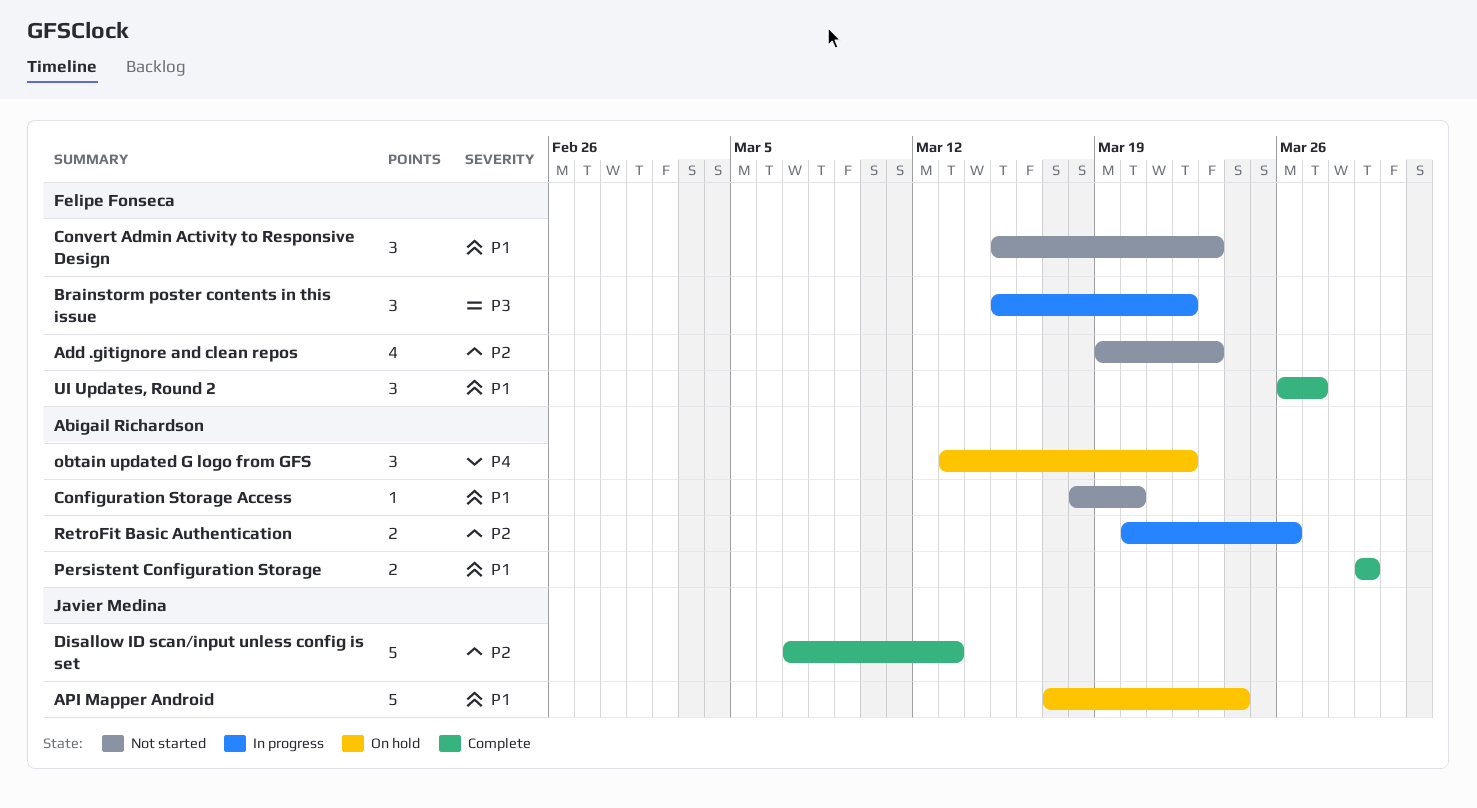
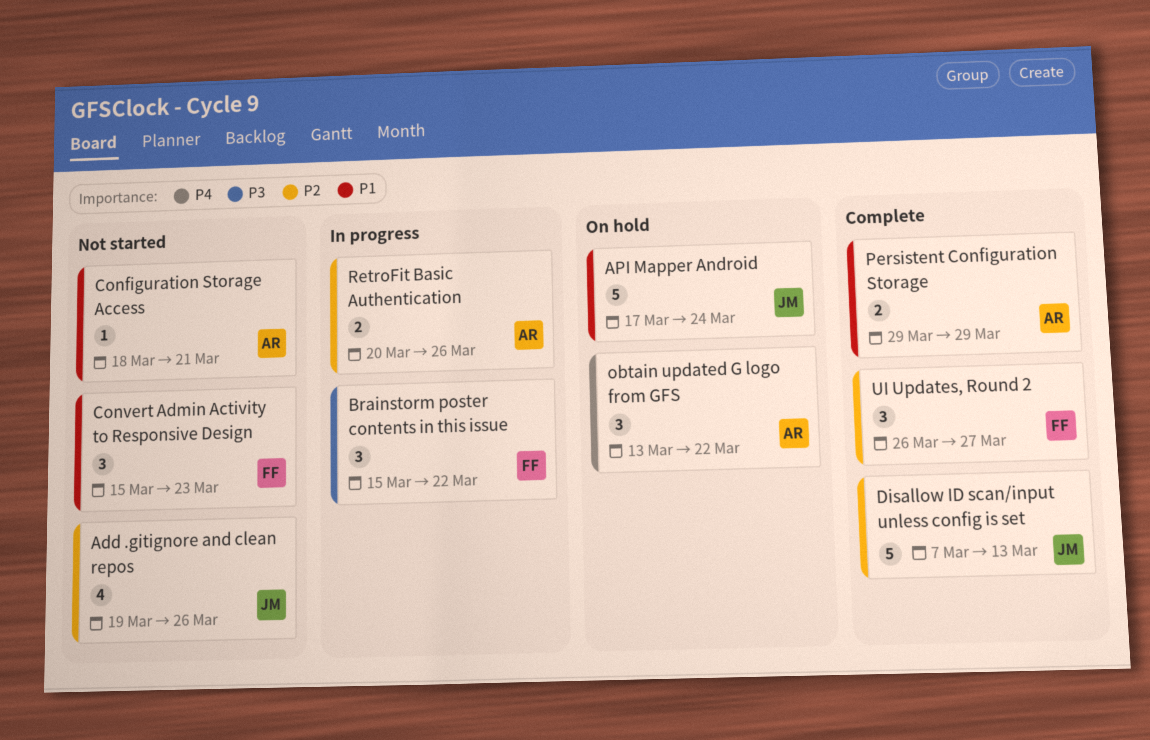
Add .gitignore and clean repos, owner: Felipe Fonseca -> Javier Medina
Add .gitignore and clean repos, due: Mar 23 -> Mar 26
Configuration Storage Access, due: Mar 20 -> Mar 21
UI Updates, Round 2, priority: P1 -> P2

